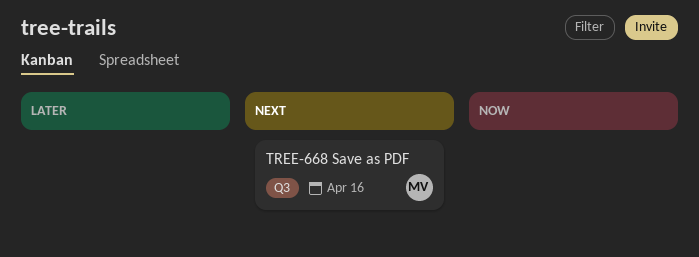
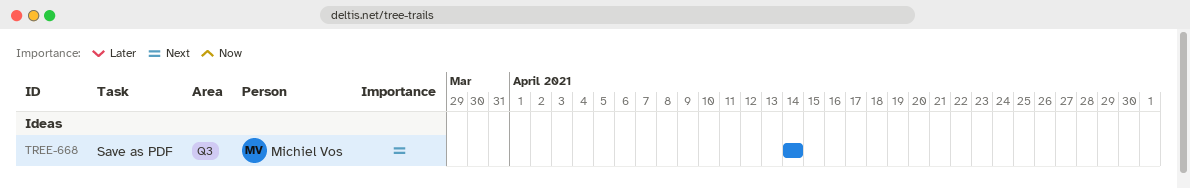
TREE-668, due: Apr 16 -> Apr 14

